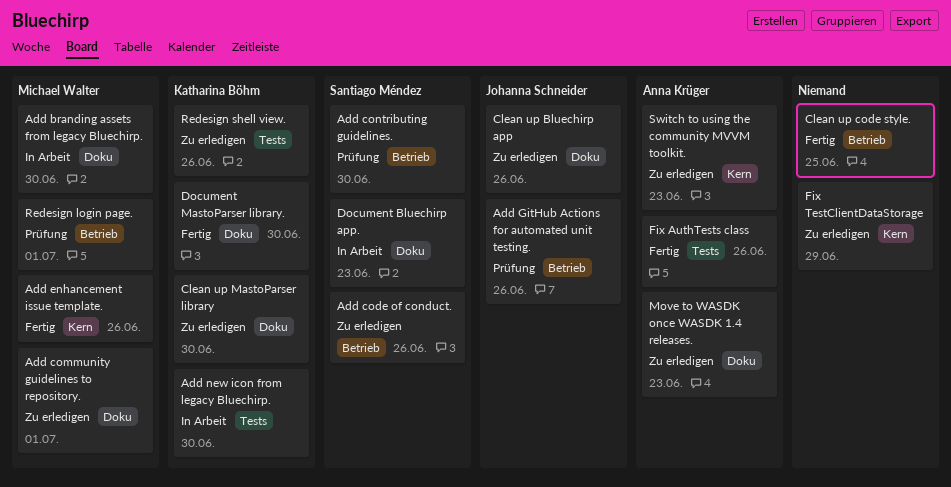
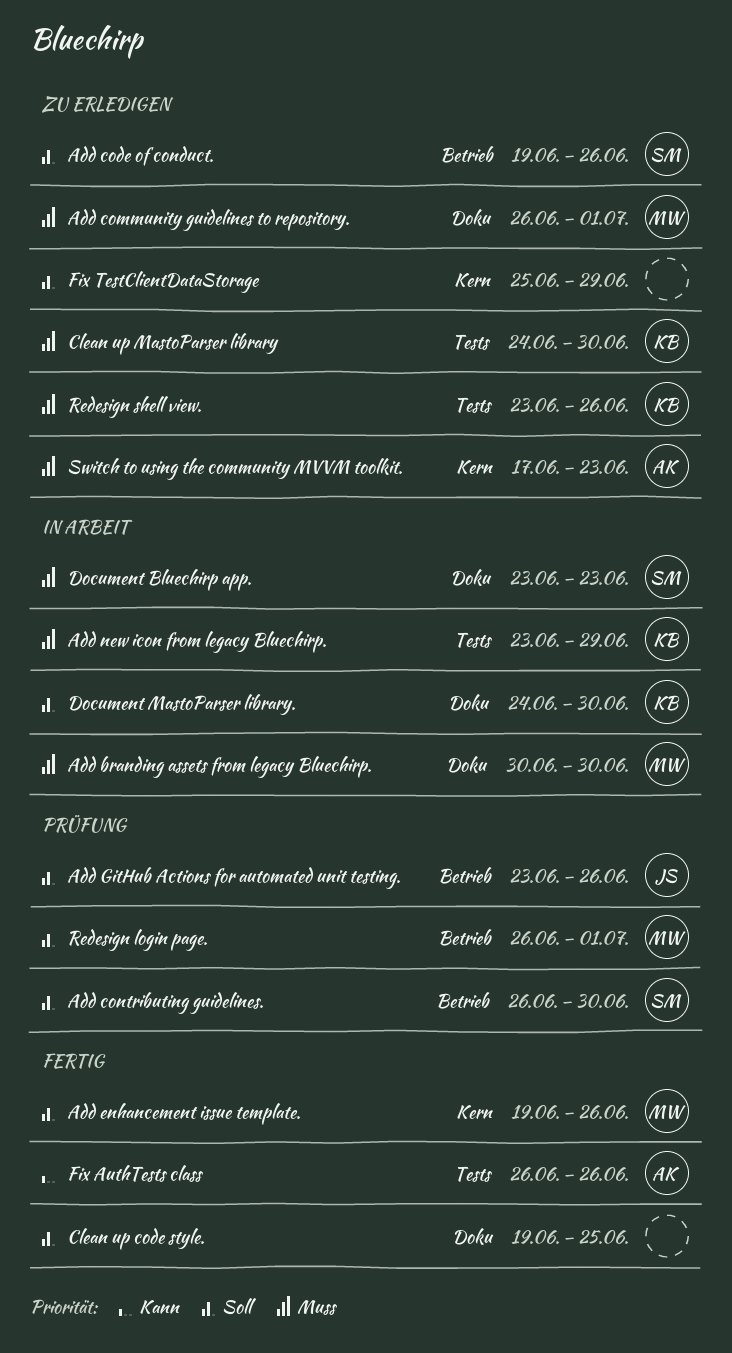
Add new icon from legacy Bluechirp., due: Jun 30 -> Jun 29
Clean up Bluechirp app: present -> none
Clean up code style., label: Betrieb -> Doku
Clean up MastoParser library, label: Doku -> Tests
Document MastoParser library., status: Fertig -> In Arbeit
Move to WASDK once WASDK 1.4 releases.: present -> none

